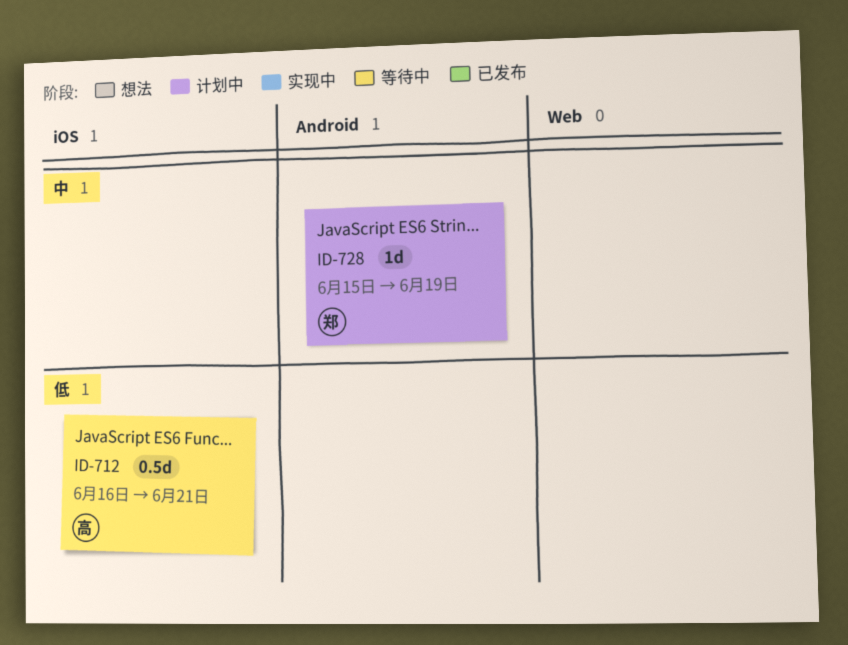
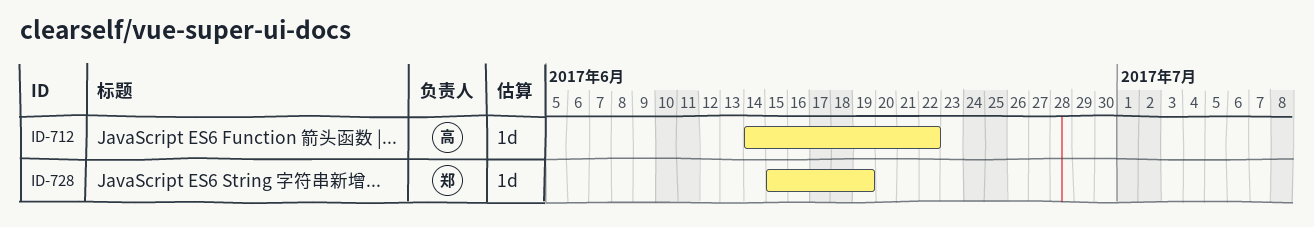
ID-712, estimate: 0.5d -> 1d
ID-712, start: Jun 16 -> Jun 14
ID-712, due: Jun 21 -> Jun 22

